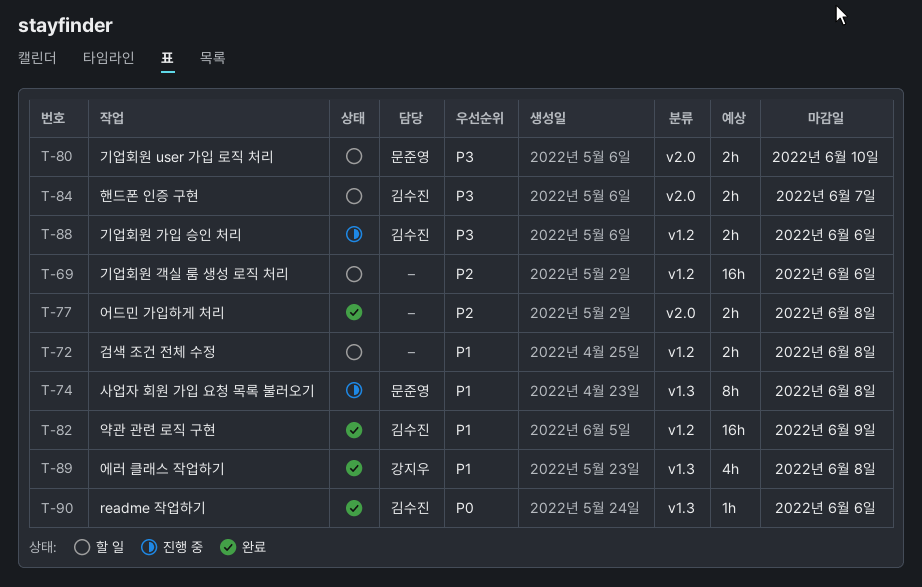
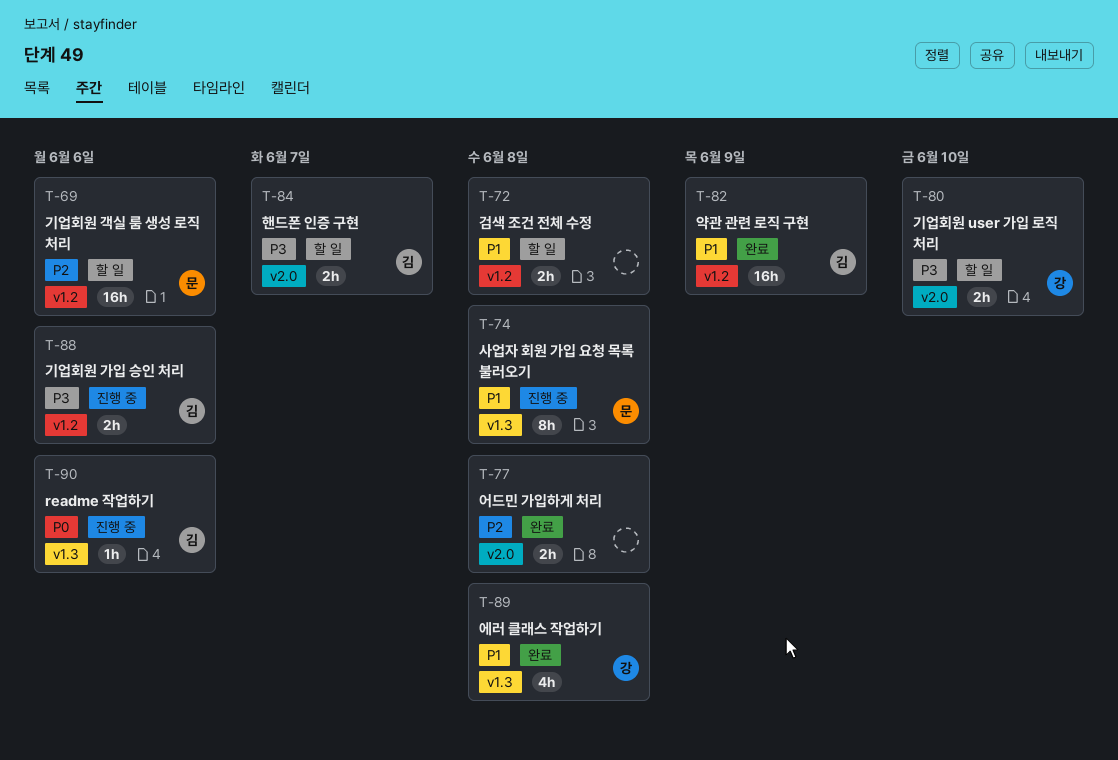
T-69, owner: none -> 문준영
T-80, owner: 문준영 -> 강지우
T-90, status: 완료 -> 진행 중

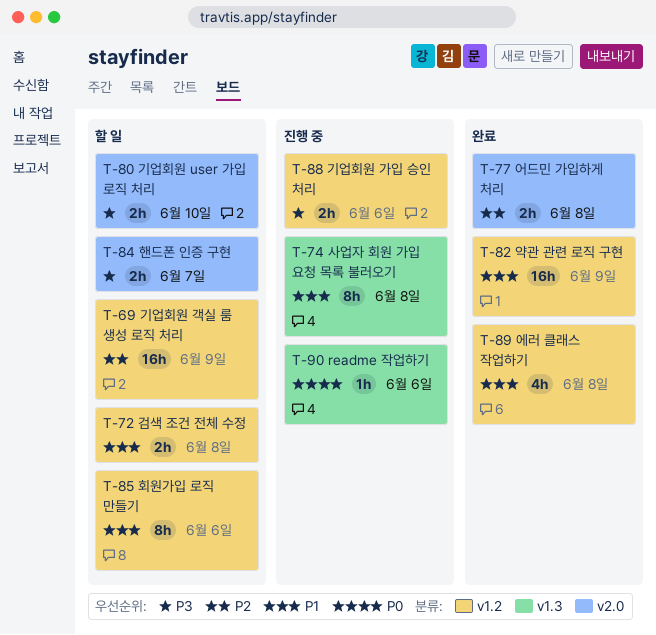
T-69, due: Jun 6 -> Jun 9
T-85: none -> present
T-89, label: v1.3 -> v1.2

